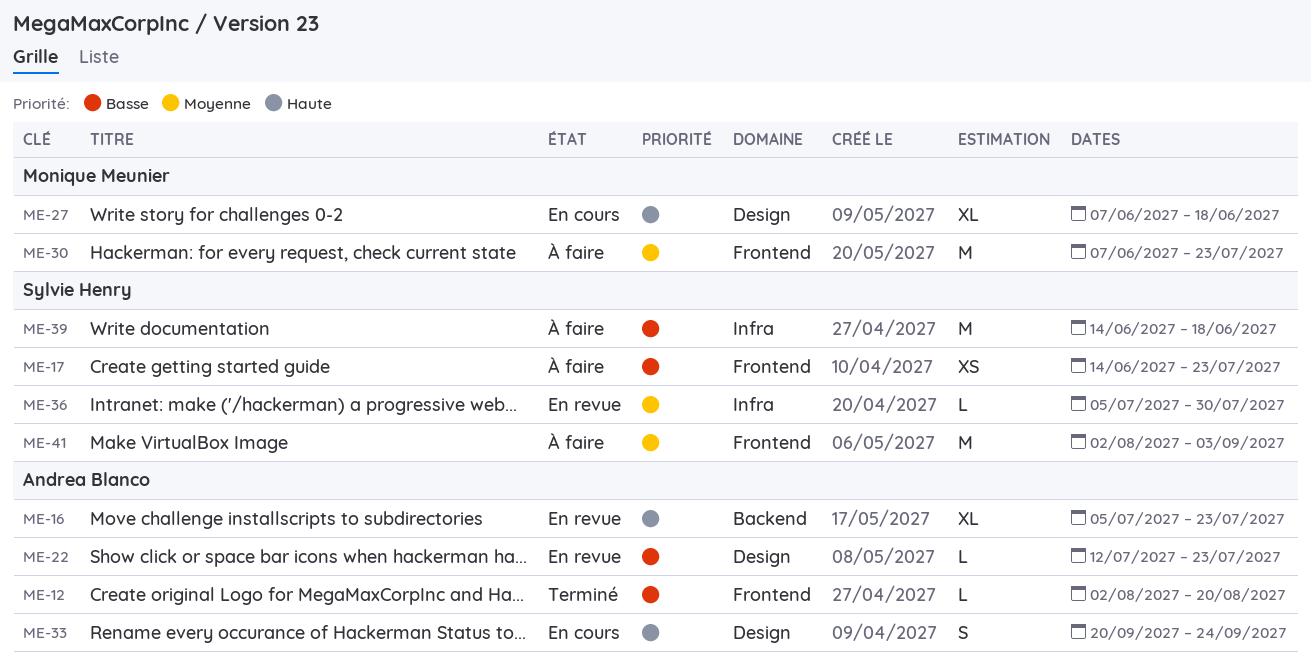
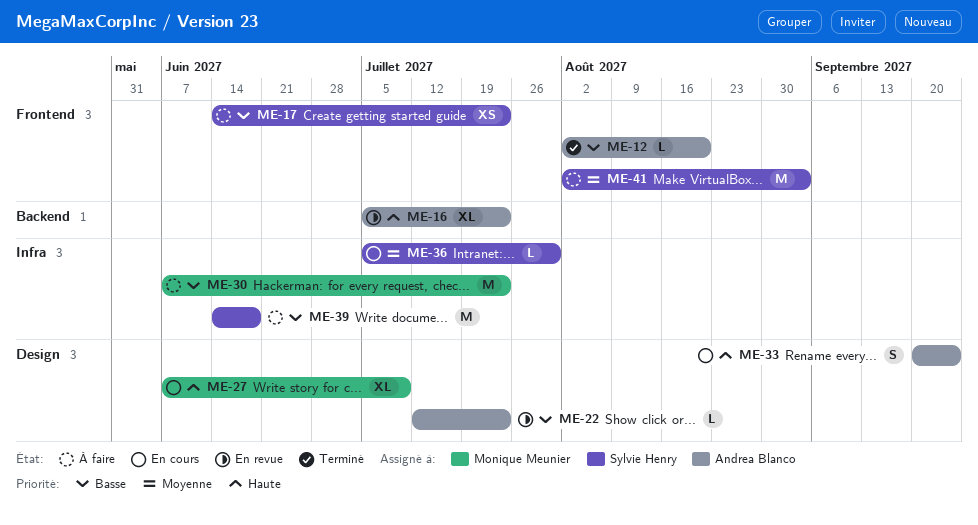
ME-27, due: Jun 18 -> Jul 9
ME-30, priority: Moyenne -> Basse
ME-30, label: Frontend -> Infra
ME-36, status: En revue -> En cours

